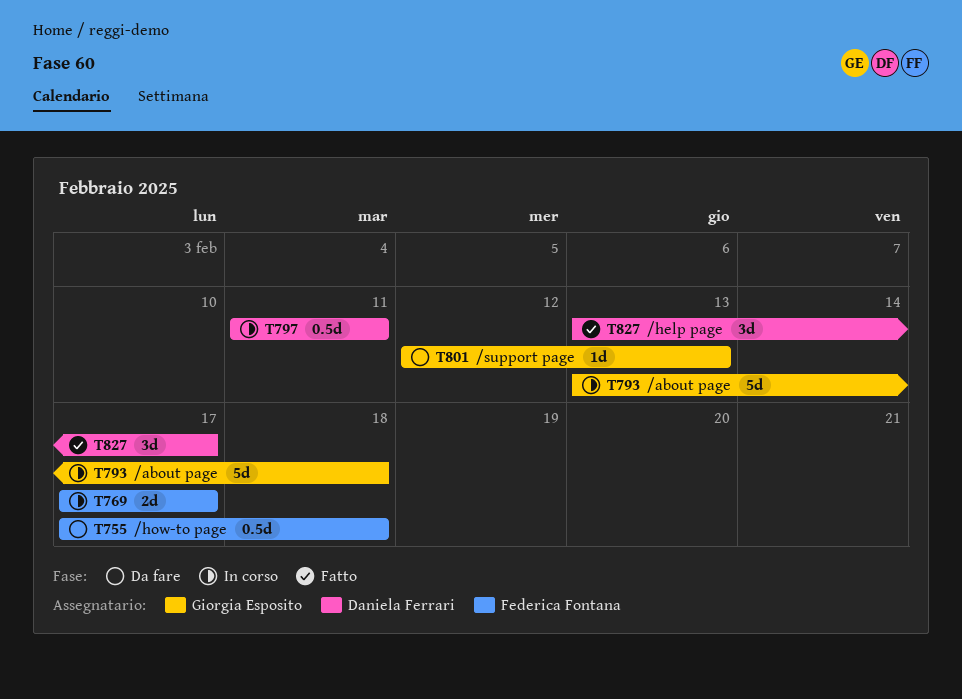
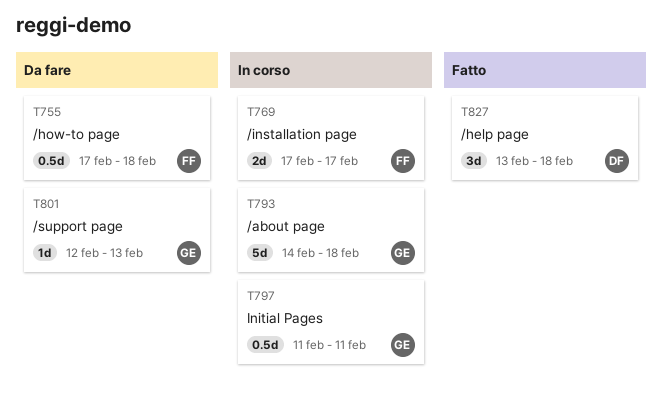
T793, start: Feb 13 -> Feb 14
T797, owner: Daniela Ferrari -> Giorgia Esposito
T827, due: Feb 17 -> Feb 18

